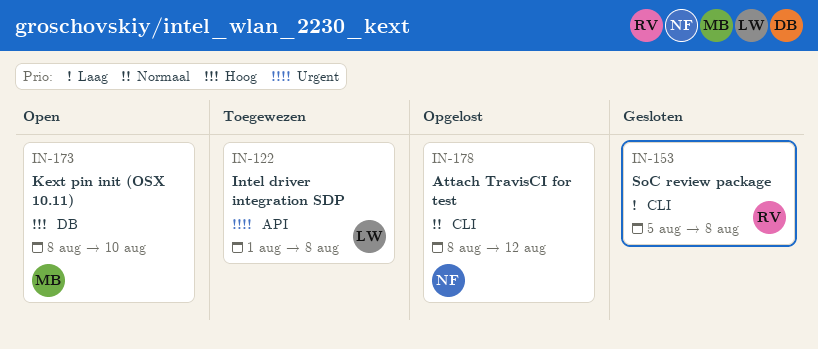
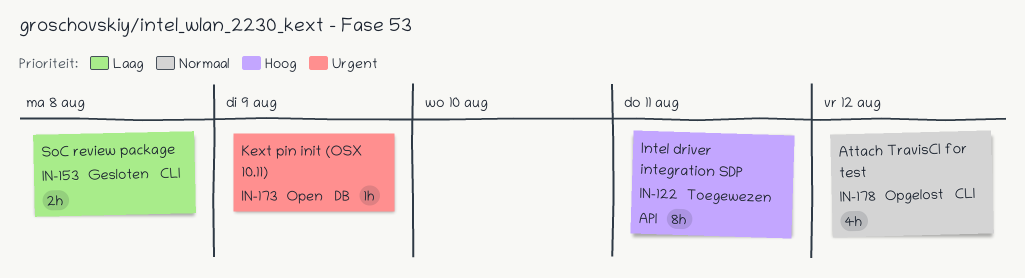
IN-122, priority: Urgent -> Hoog
IN-122, due: Aug 8 -> Aug 11
IN-173, priority: Hoog -> Urgent
IN-173, due: Aug 10 -> Aug 9

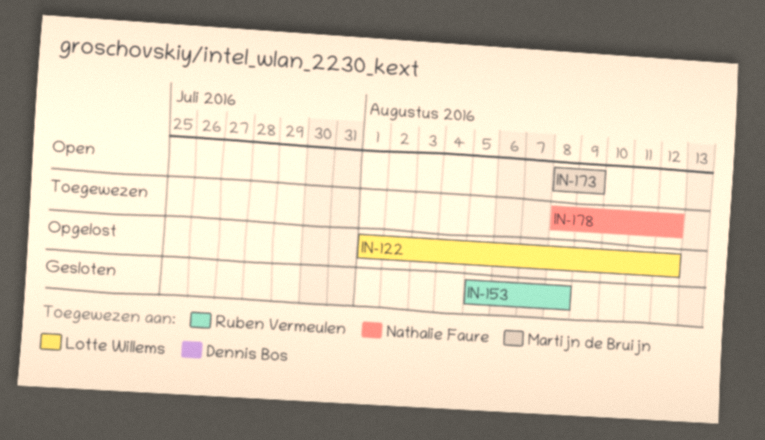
IN-122, status: Toegewezen -> Opgelost
IN-122, due: Aug 11 -> Aug 12
IN-178, status: Opgelost -> Toegewezen

